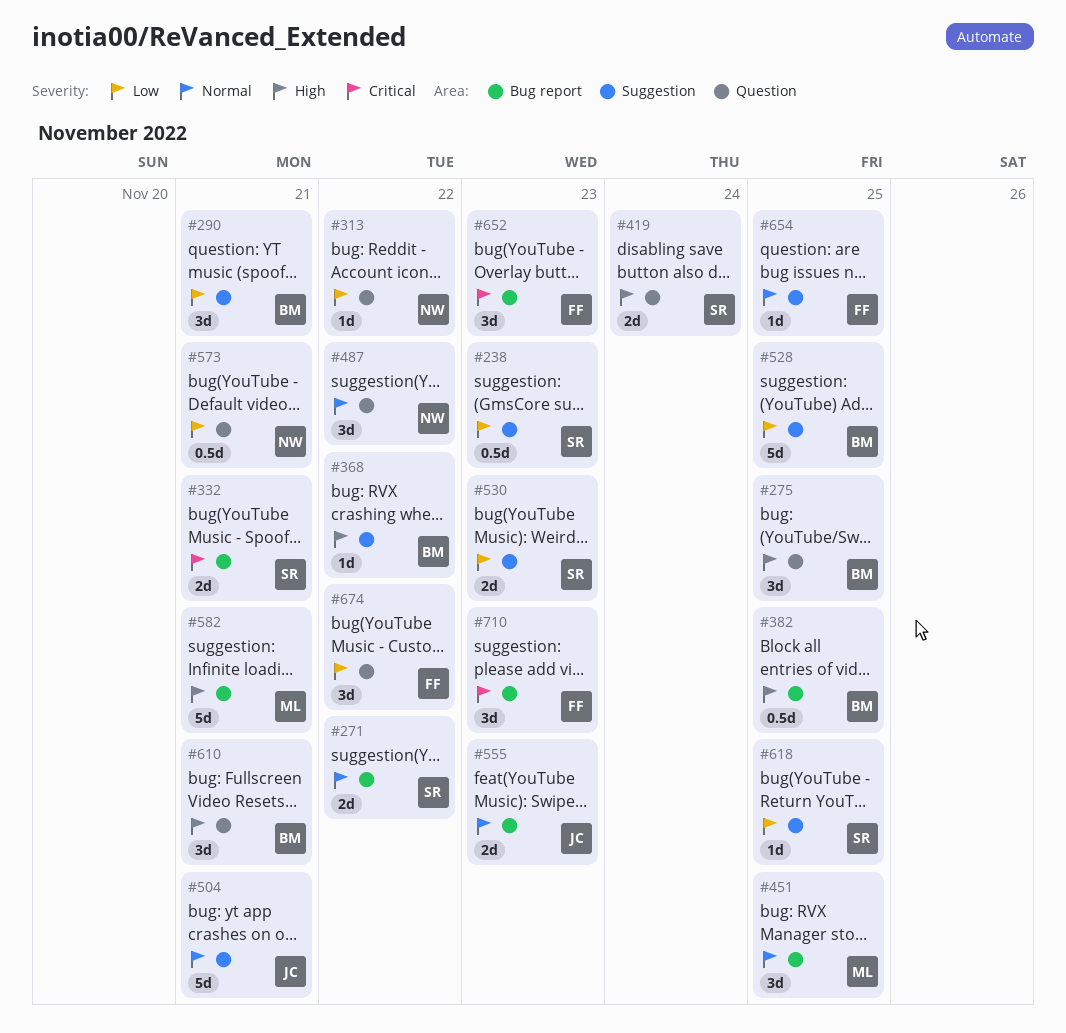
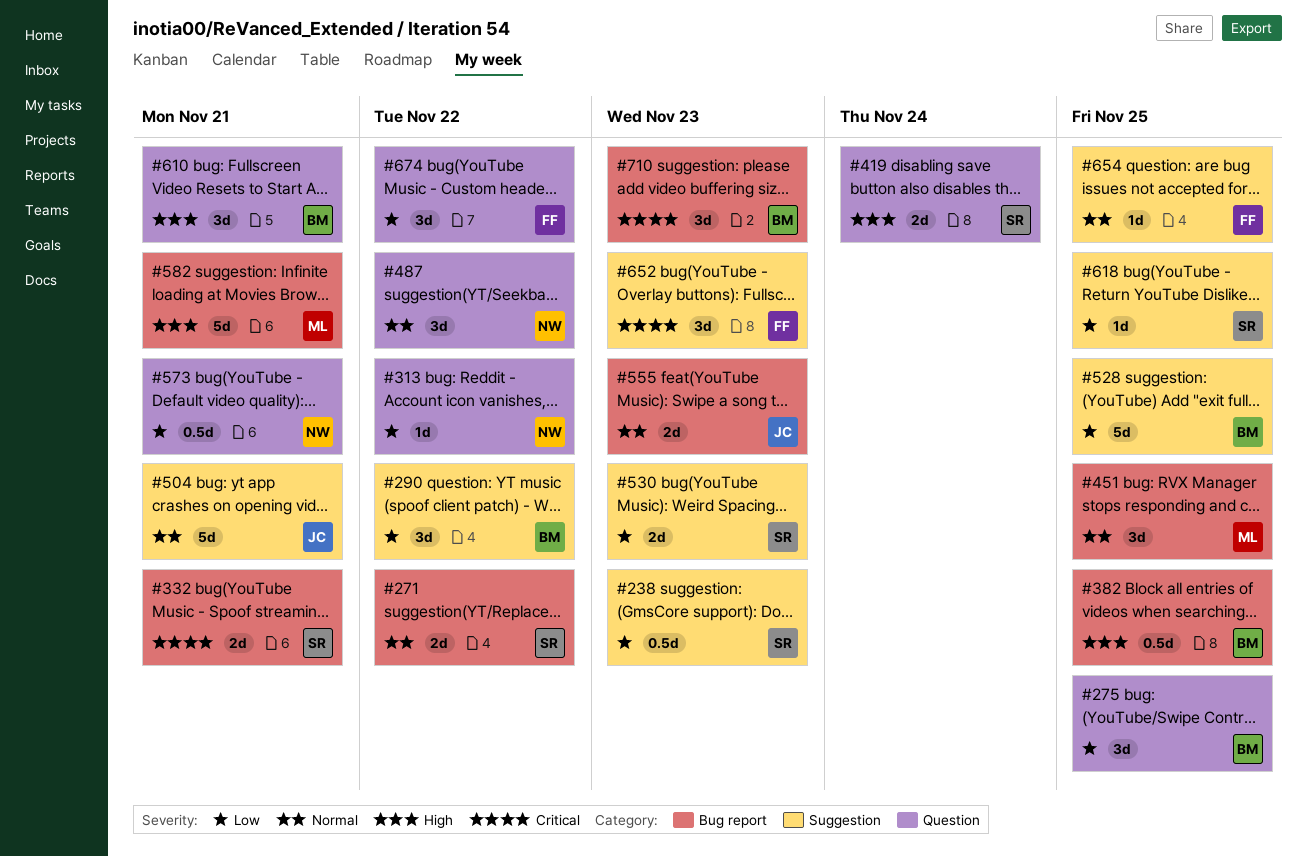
#275, priority: High -> Low
#290, due: Nov 21 -> Nov 22
#368: present -> none
#652, label: Bug report -> Suggestion
#710, owner: FF -> BM

